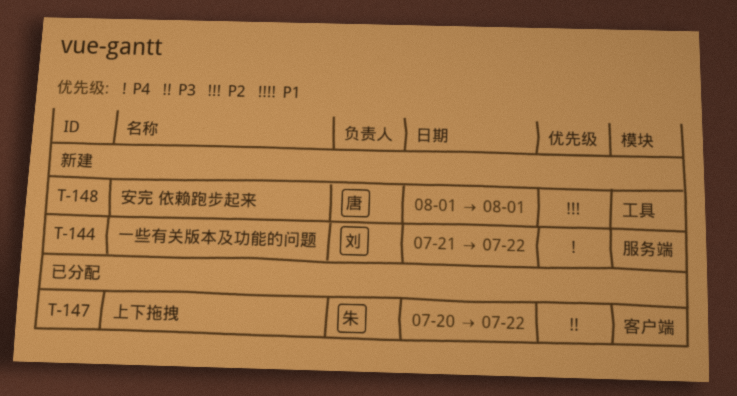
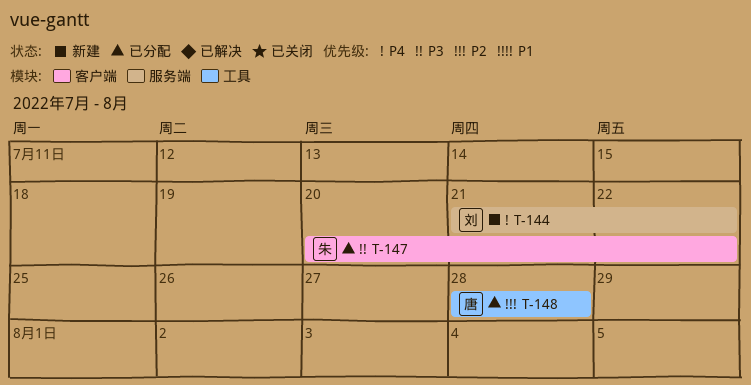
T-148, status: 新建 -> 已分配
T-148, start: Aug 1 -> Jul 28
T-148, due: Aug 1 -> Jul 28

